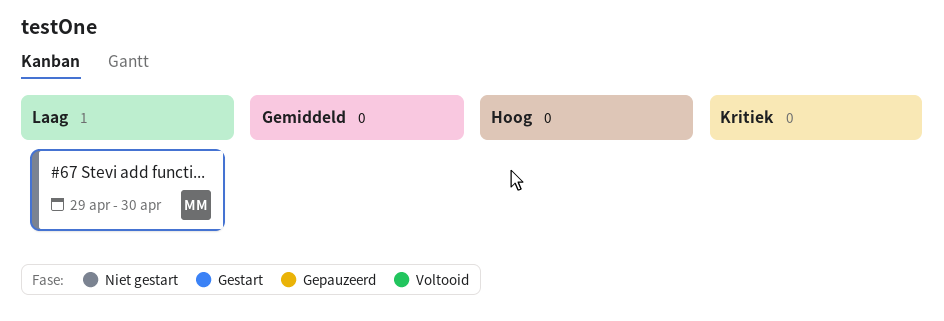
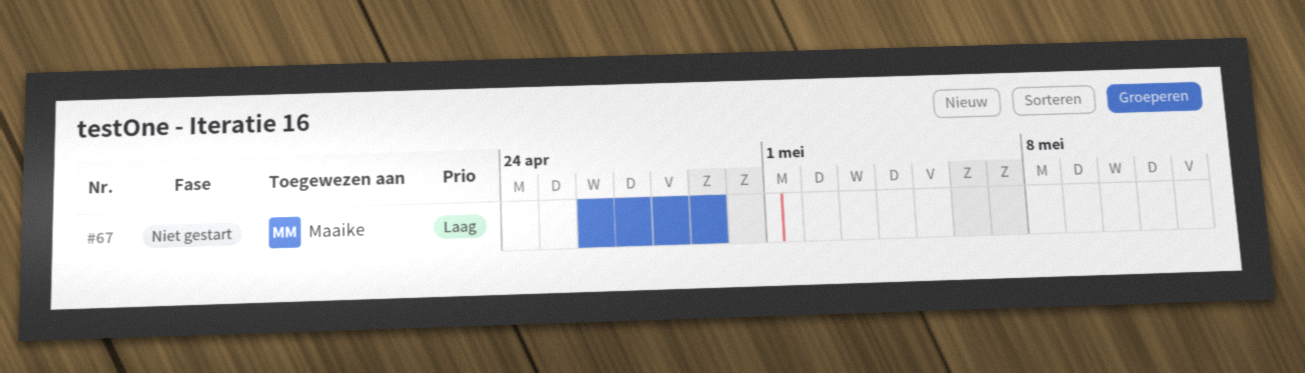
#67, start: Apr 29 -> Apr 26
#67, due: Apr 30 -> Apr 29

